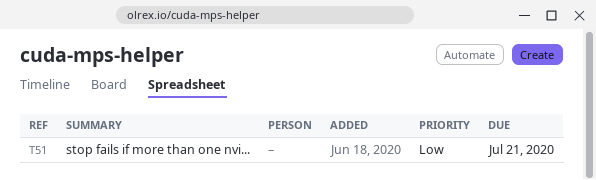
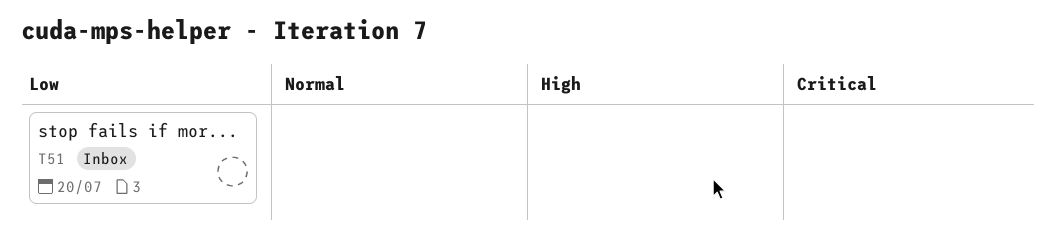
T51, due: Jul 21 -> Jul 20

